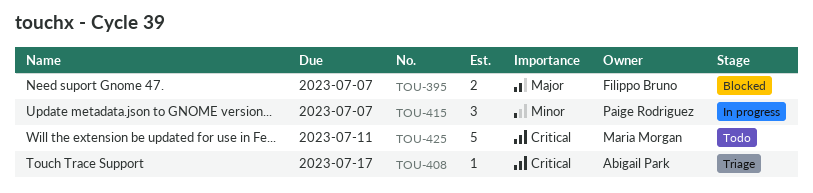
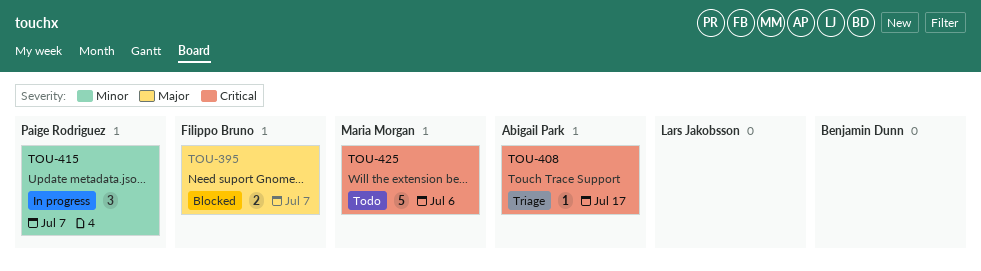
TOU-425, due: Jul 11 -> Jul 6

